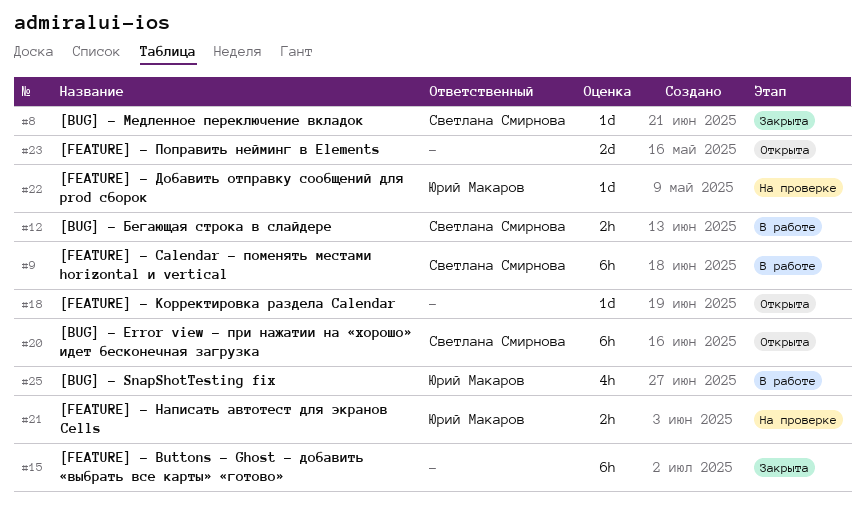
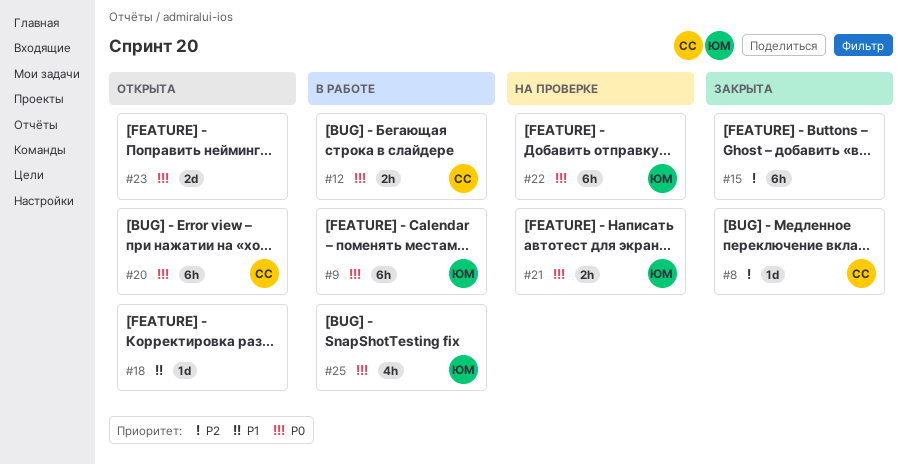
#9, owner: Светлана Смирнова -> Юрий Макаров
#22, estimate: 1d -> 6h

